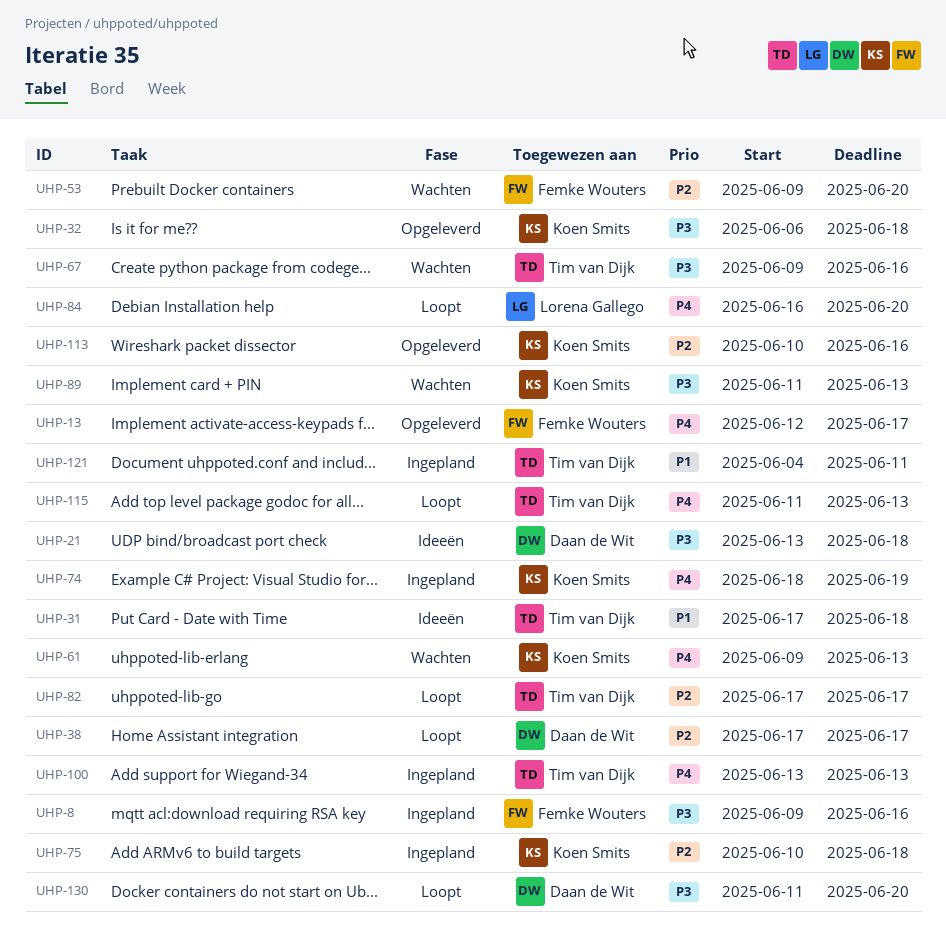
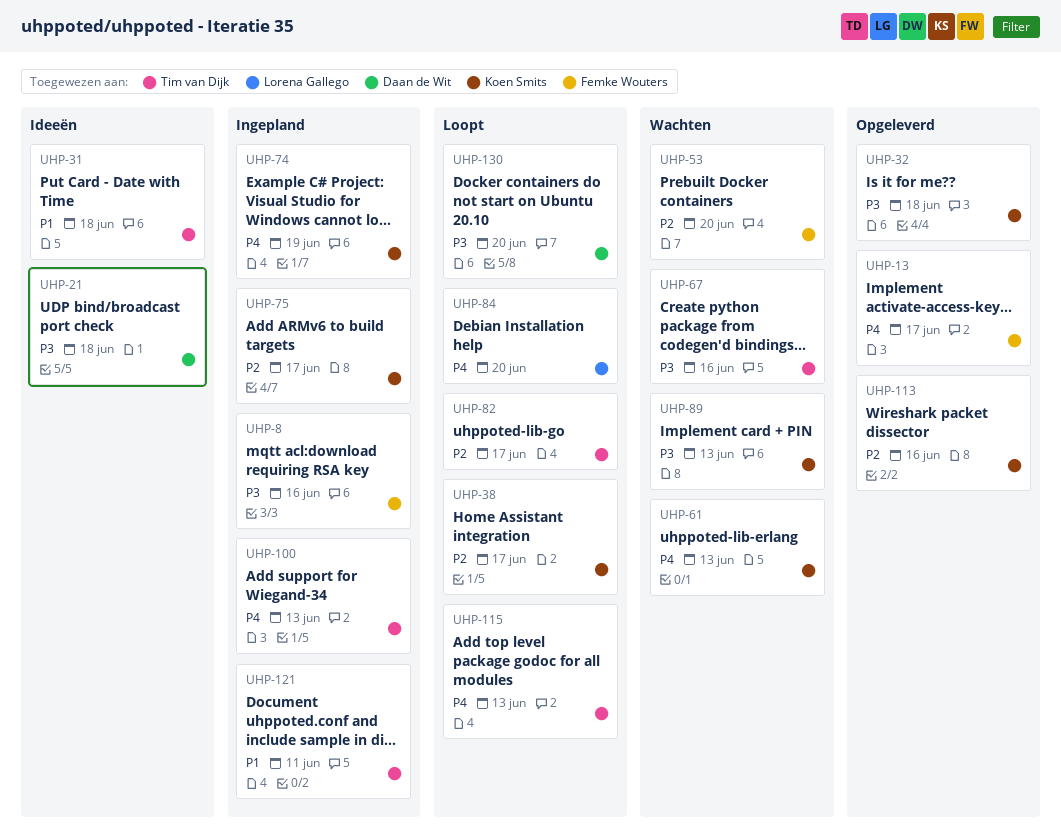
UHP-38, owner: Daan de Wit -> Koen Smits
UHP-75, due: Jun 18 -> Jun 17

